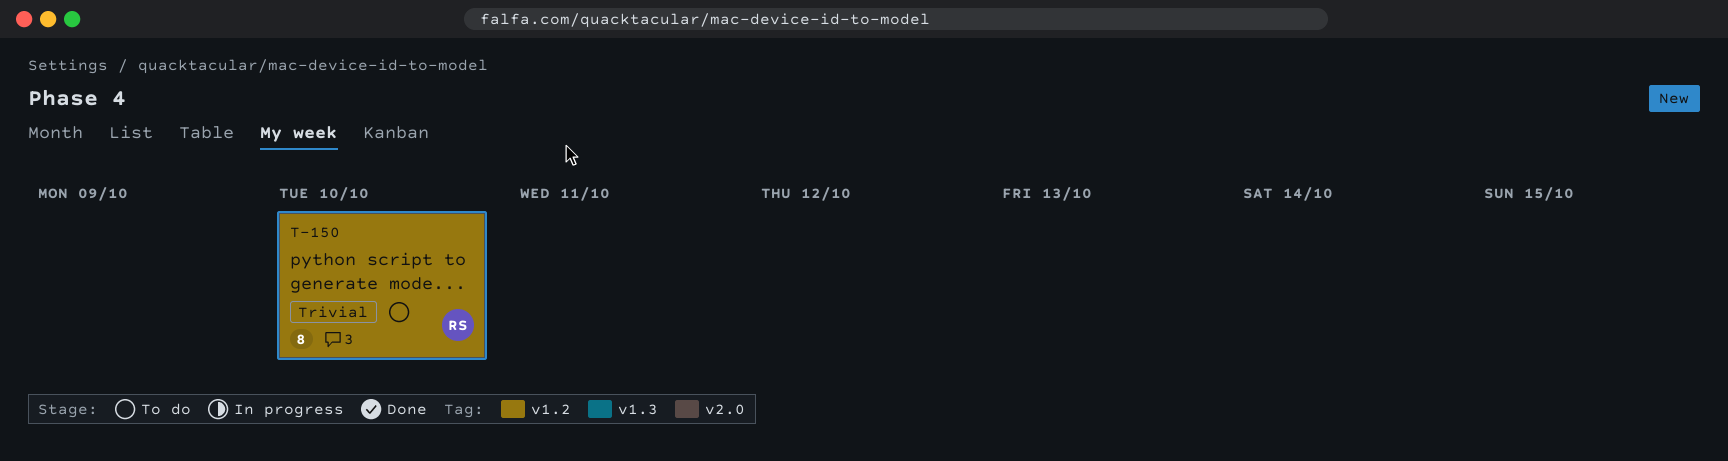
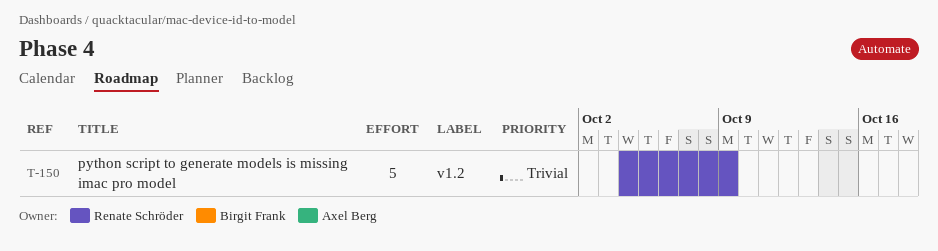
T-150, estimate: 8 -> 5
T-150, due: Oct 10 -> Oct 9

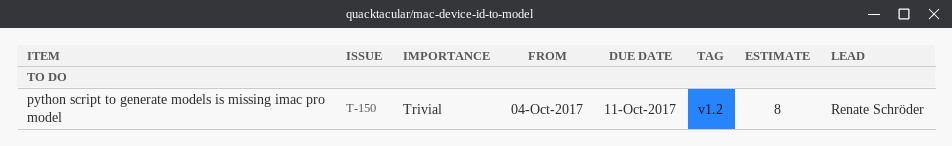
T-150, estimate: 5 -> 8
T-150, due: Oct 9 -> Oct 11

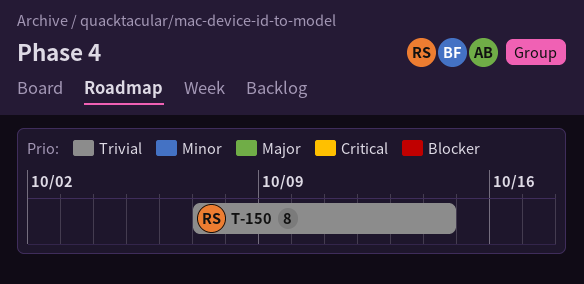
T-150, start: Oct 4 -> Oct 7
T-150, due: Oct 11 -> Oct 14

